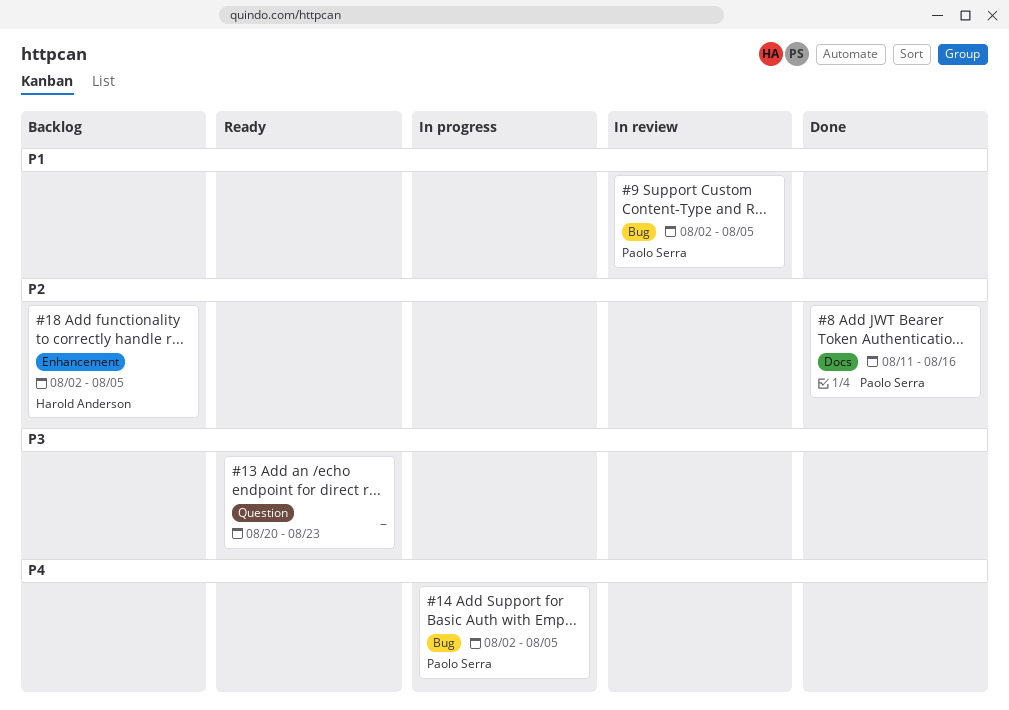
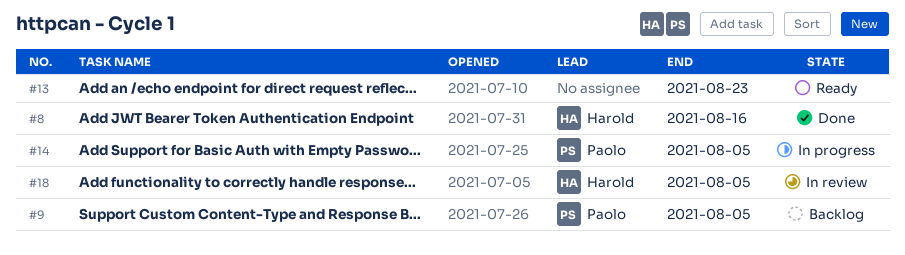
#8, owner: Paolo Serra -> Harold Anderson
#9, status: In review -> Backlog
#18, status: Backlog -> In review

